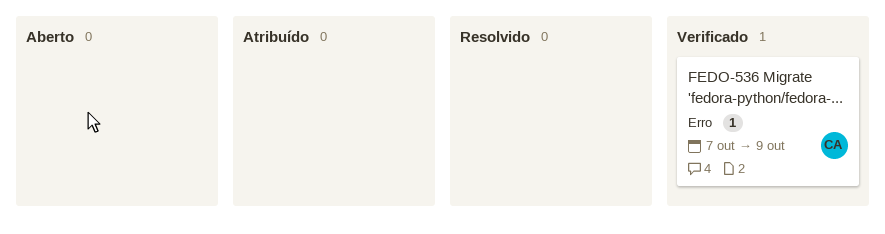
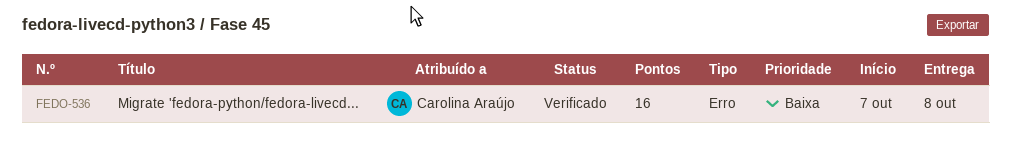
FEDO-536, estimate: 1 -> 16
FEDO-536, due: Oct 9 -> Oct 8

